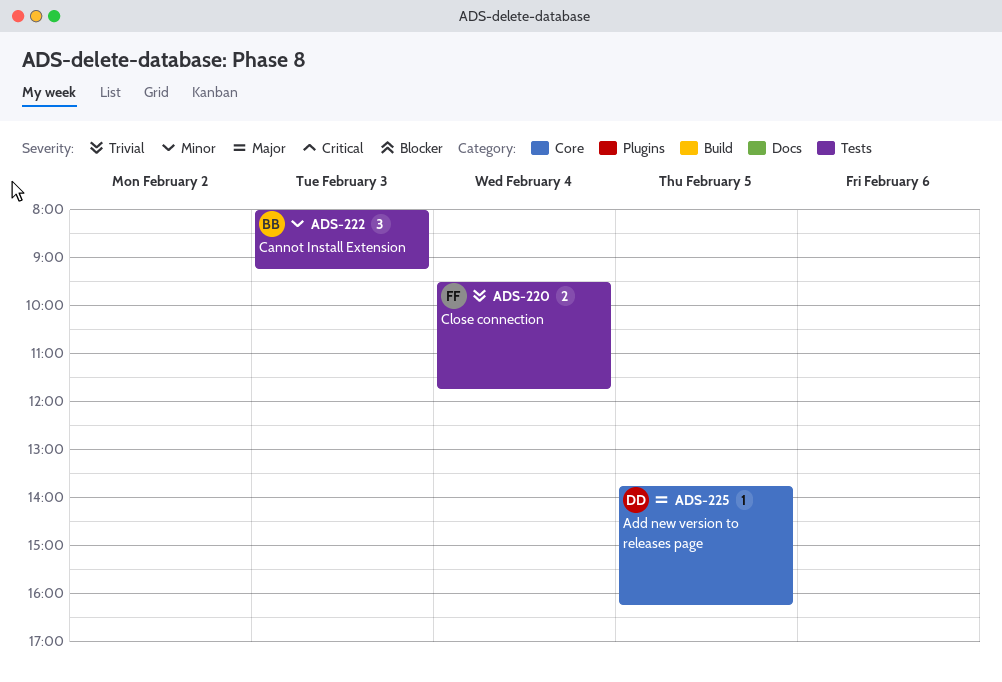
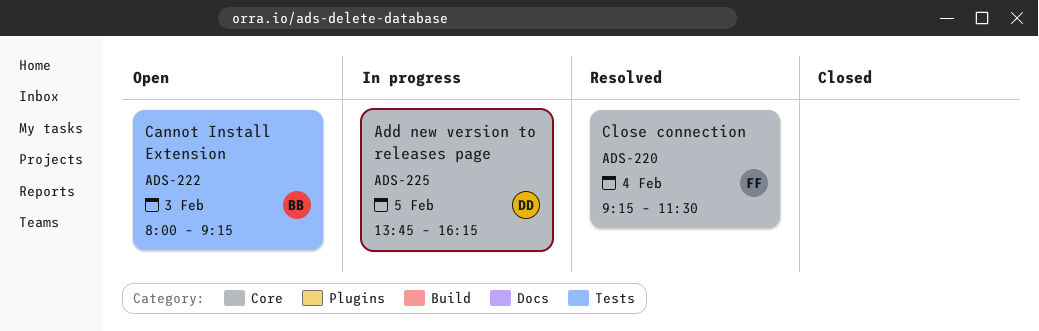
ADS-220, label: Tests -> Core
ADS-220, begins: 09:30 -> 09:15
ADS-220, ends: 11:45 -> 11:30

